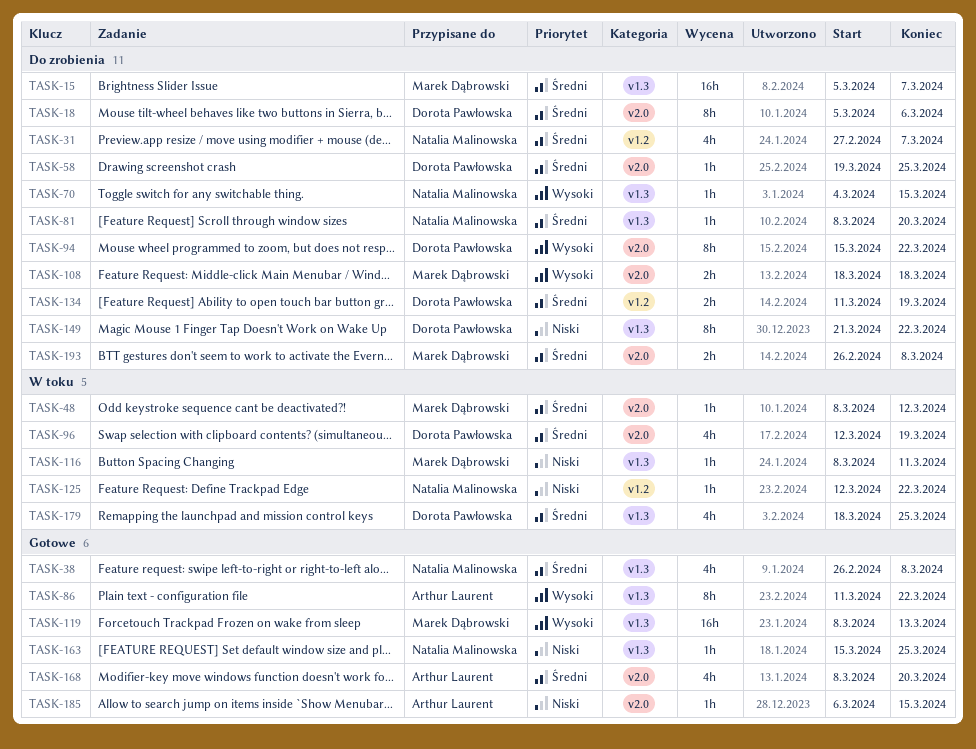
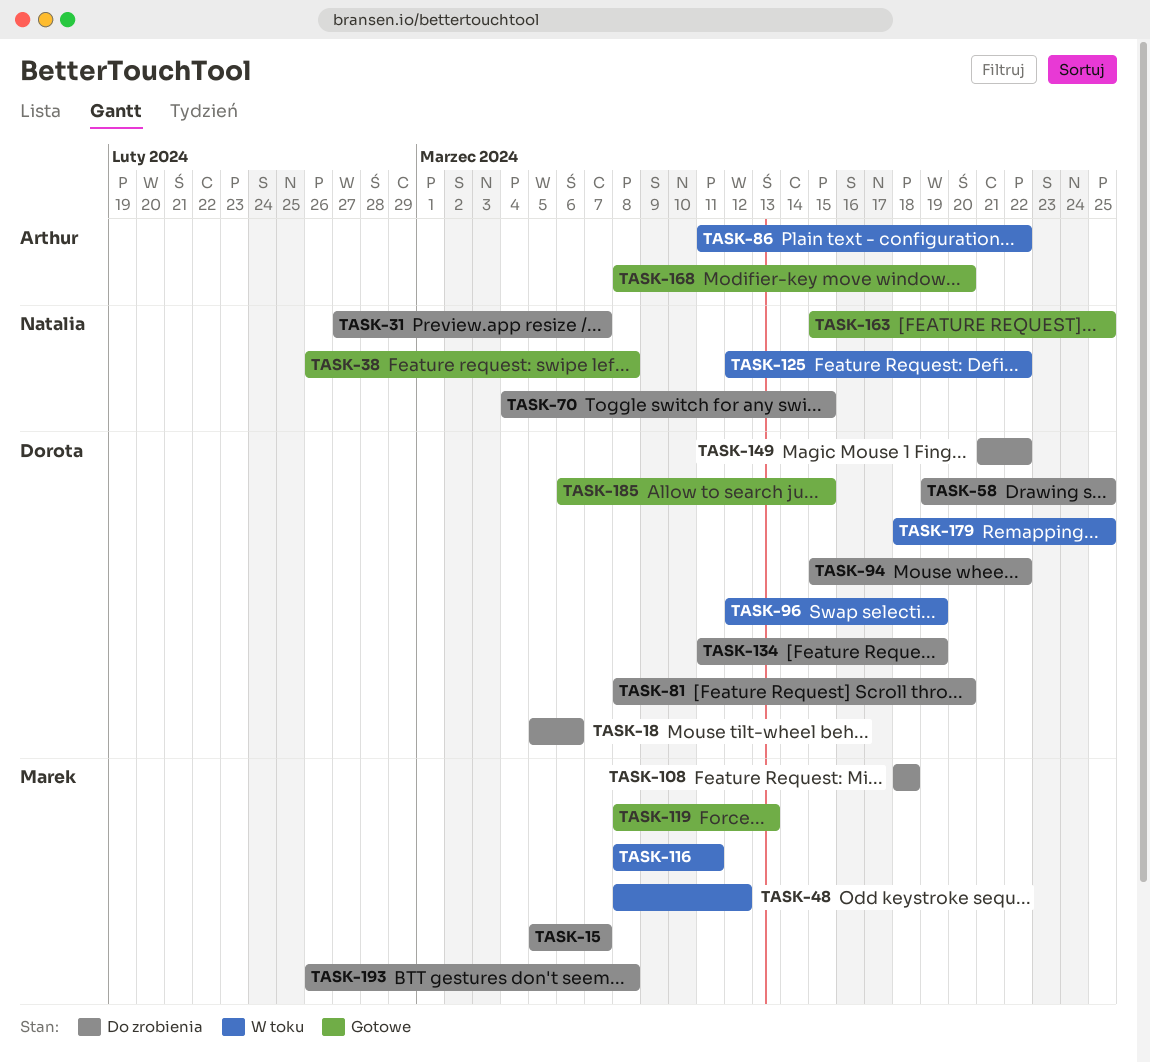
TASK-81, owner: Natalia Malinowska -> Dorota Pawłowska
TASK-86, status: Gotowe -> W toku
TASK-185, owner: Arthur Laurent -> Dorota Pawłowska

